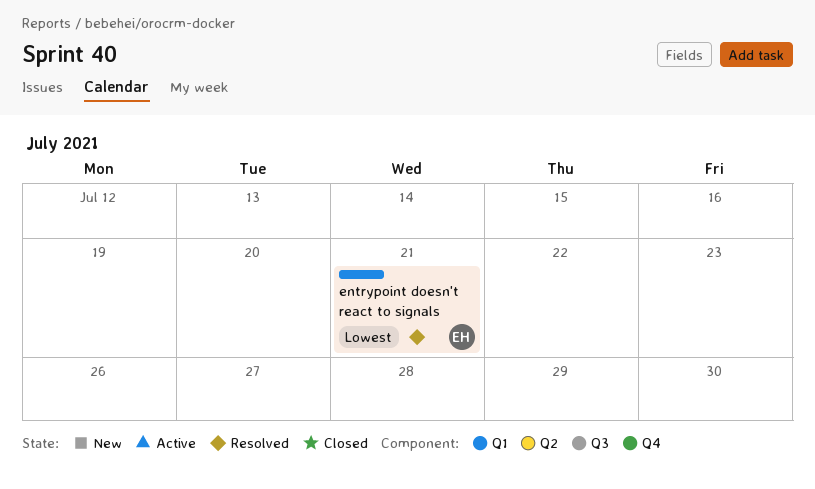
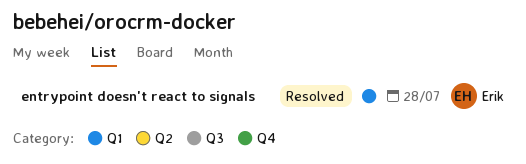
entrypoint doesn't react to signals, due: Jul 21 -> Jul 28

